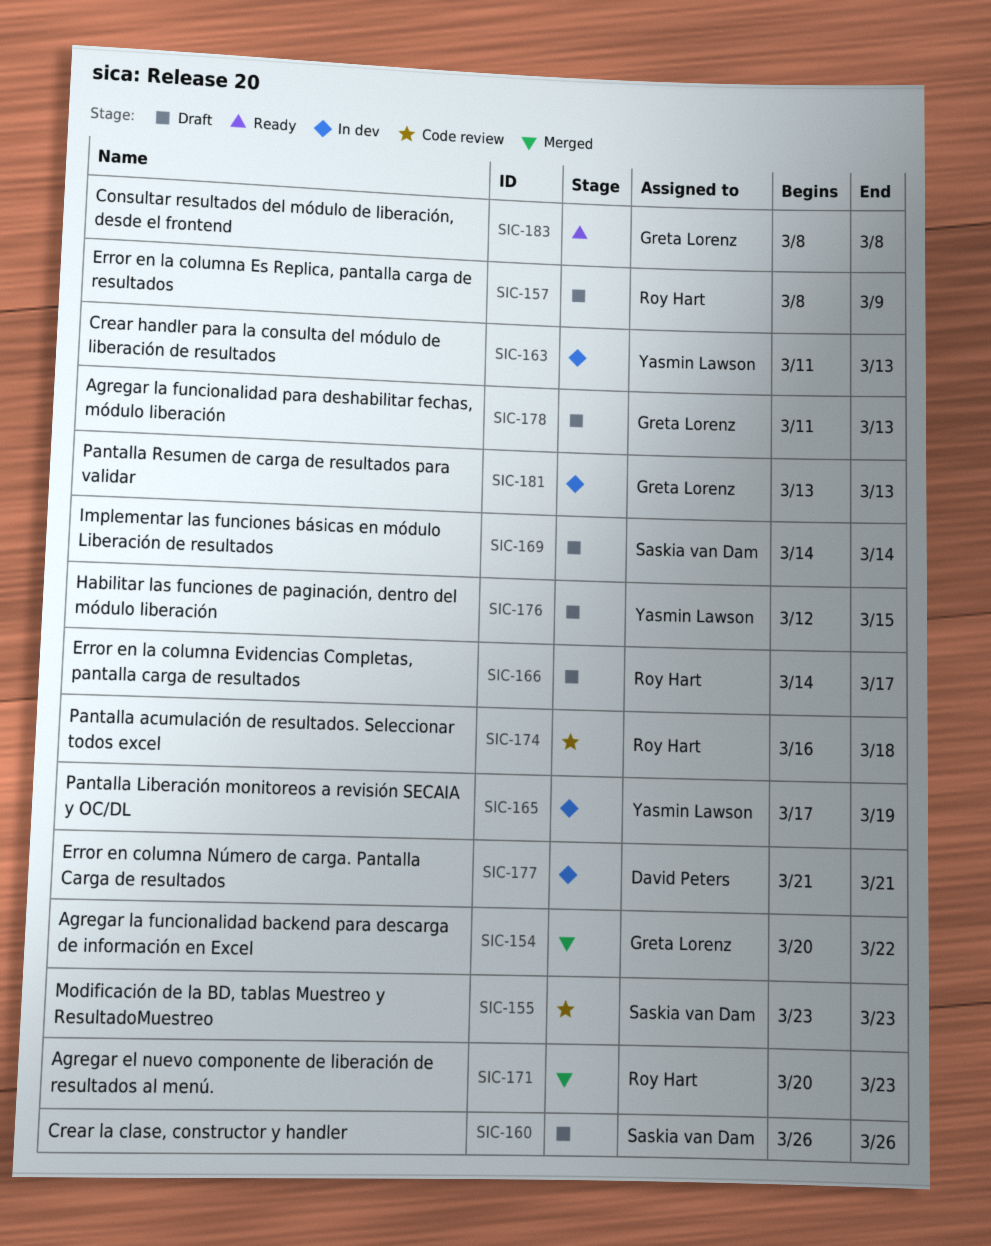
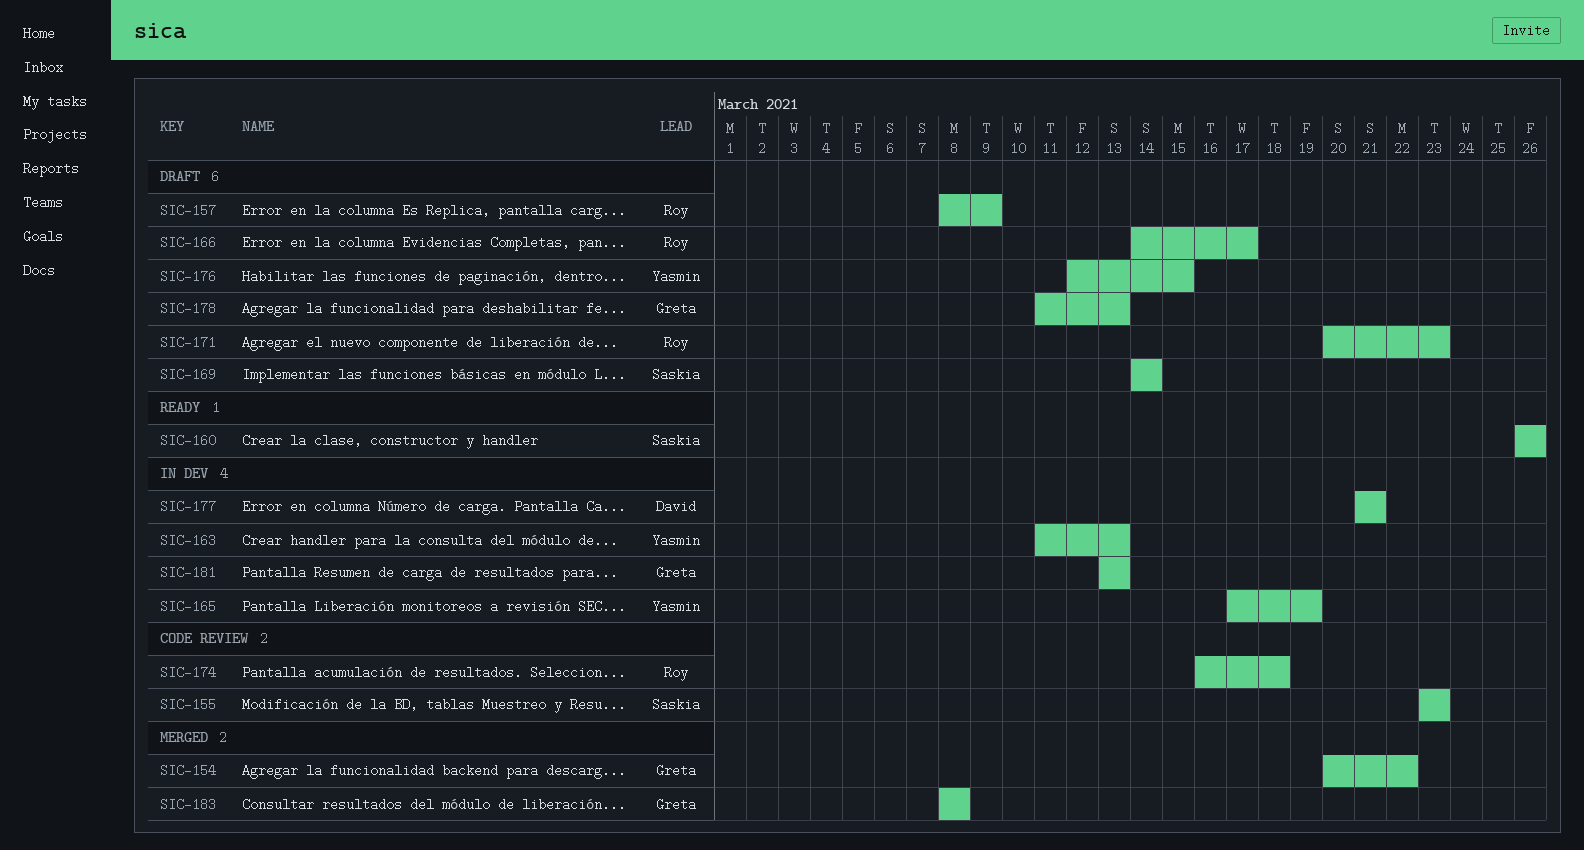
SIC-160, status: Draft -> Ready
SIC-171, status: Merged -> Draft
SIC-183, status: Ready -> Merged

